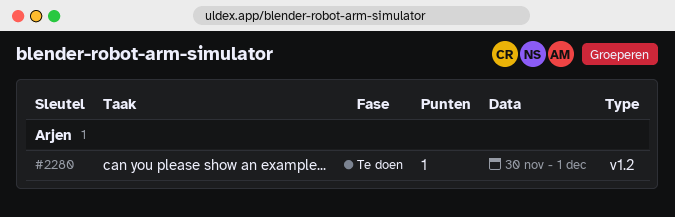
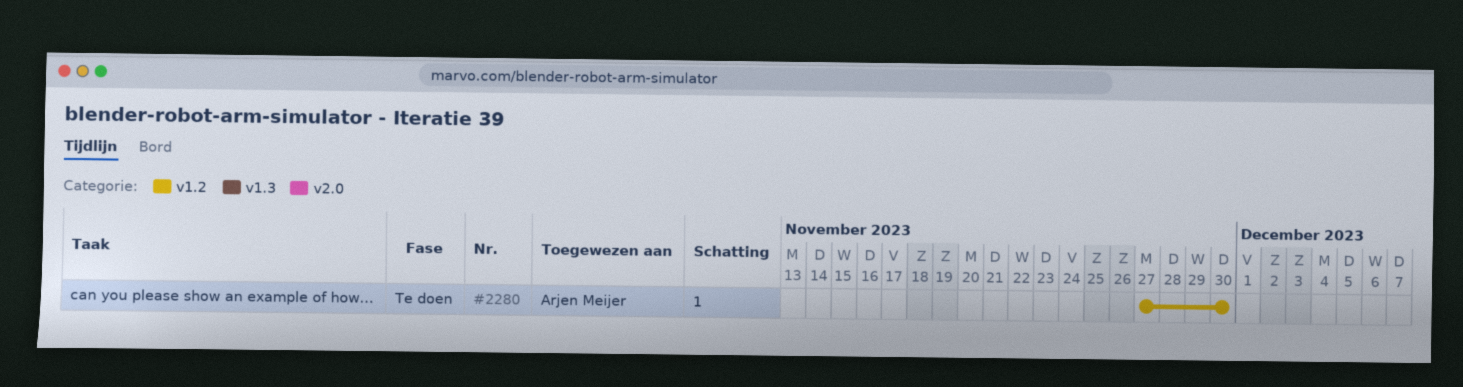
#2280, start: Nov 30 -> Nov 27
#2280, due: Dec 1 -> Nov 30

